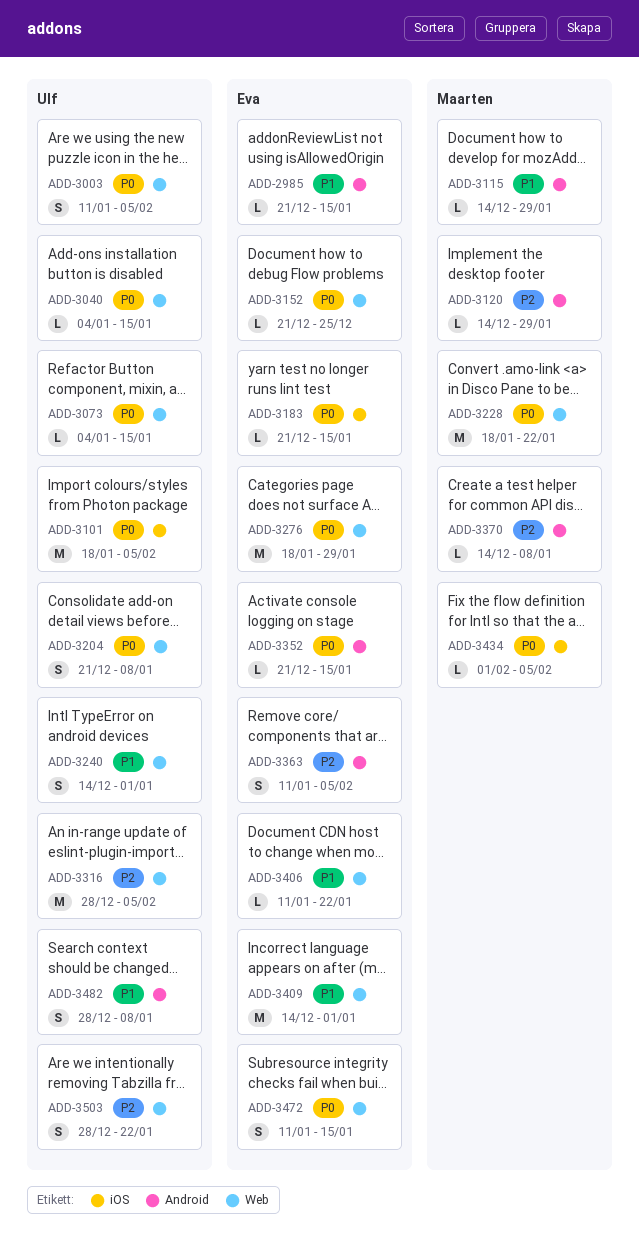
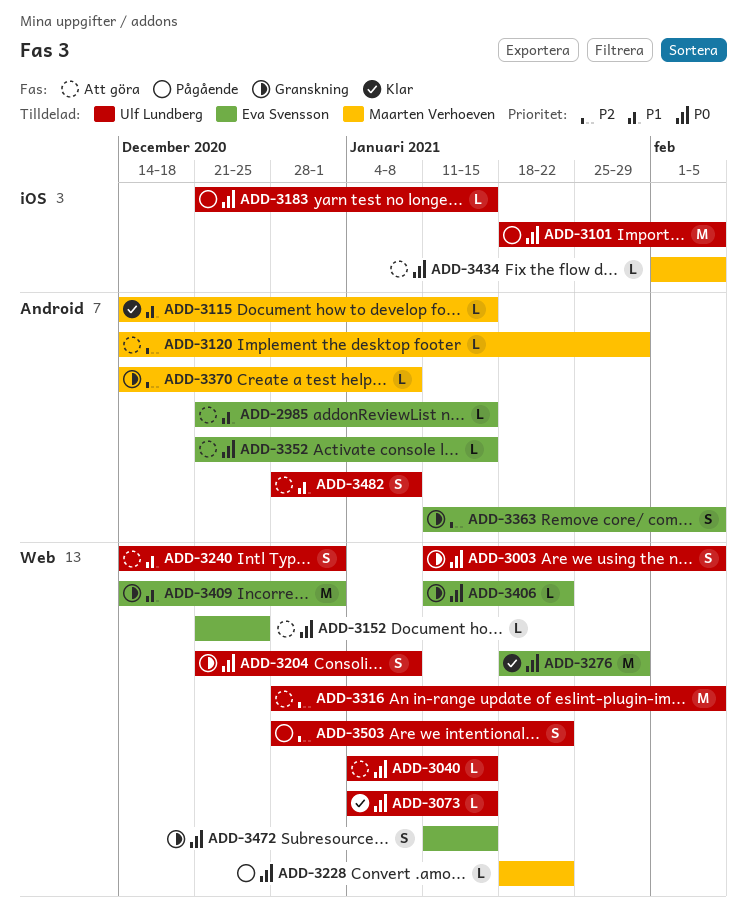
ADD-3115, due: Jan 29 -> Jan 15
ADD-3183, owner: Eva Svensson -> Ulf Lundberg
ADD-3228, estimate: M -> L
ADD-3406, priority: P1 -> P0

